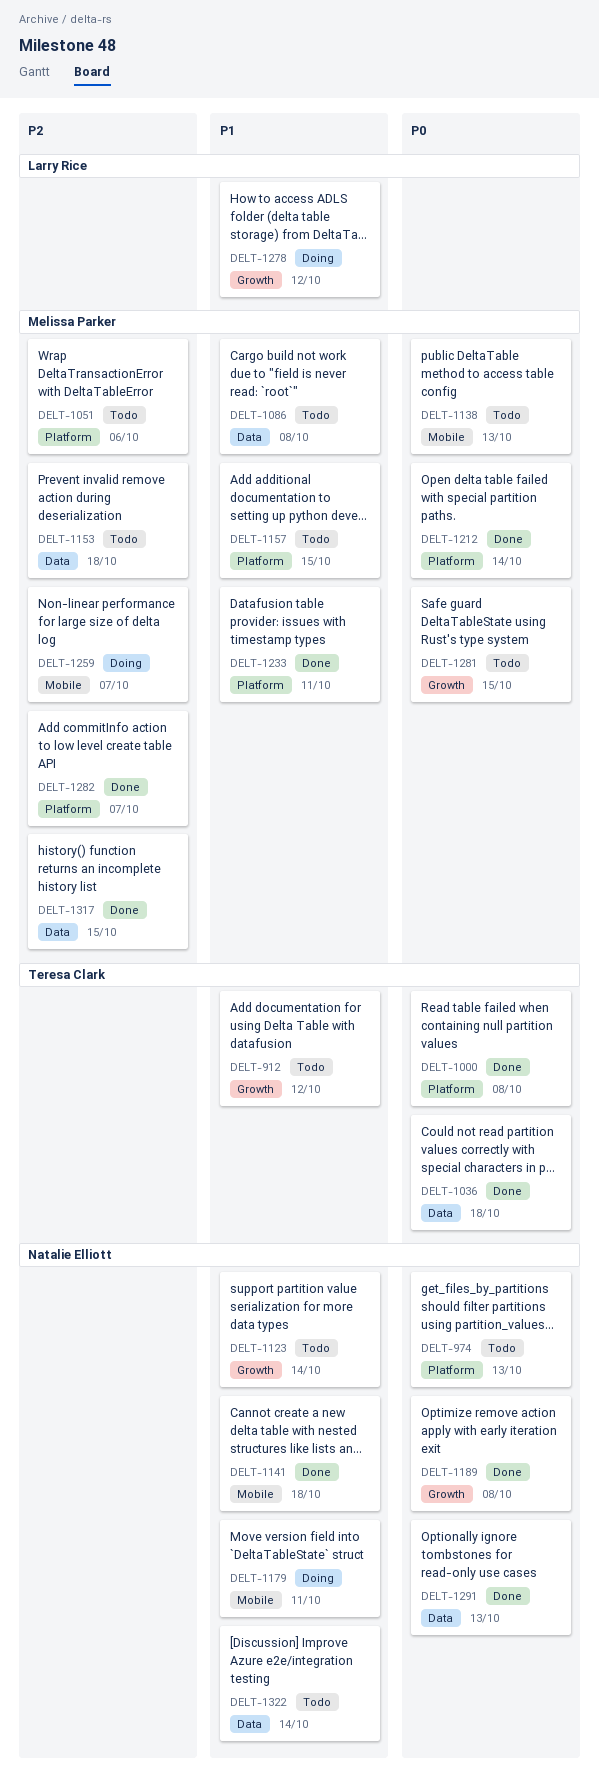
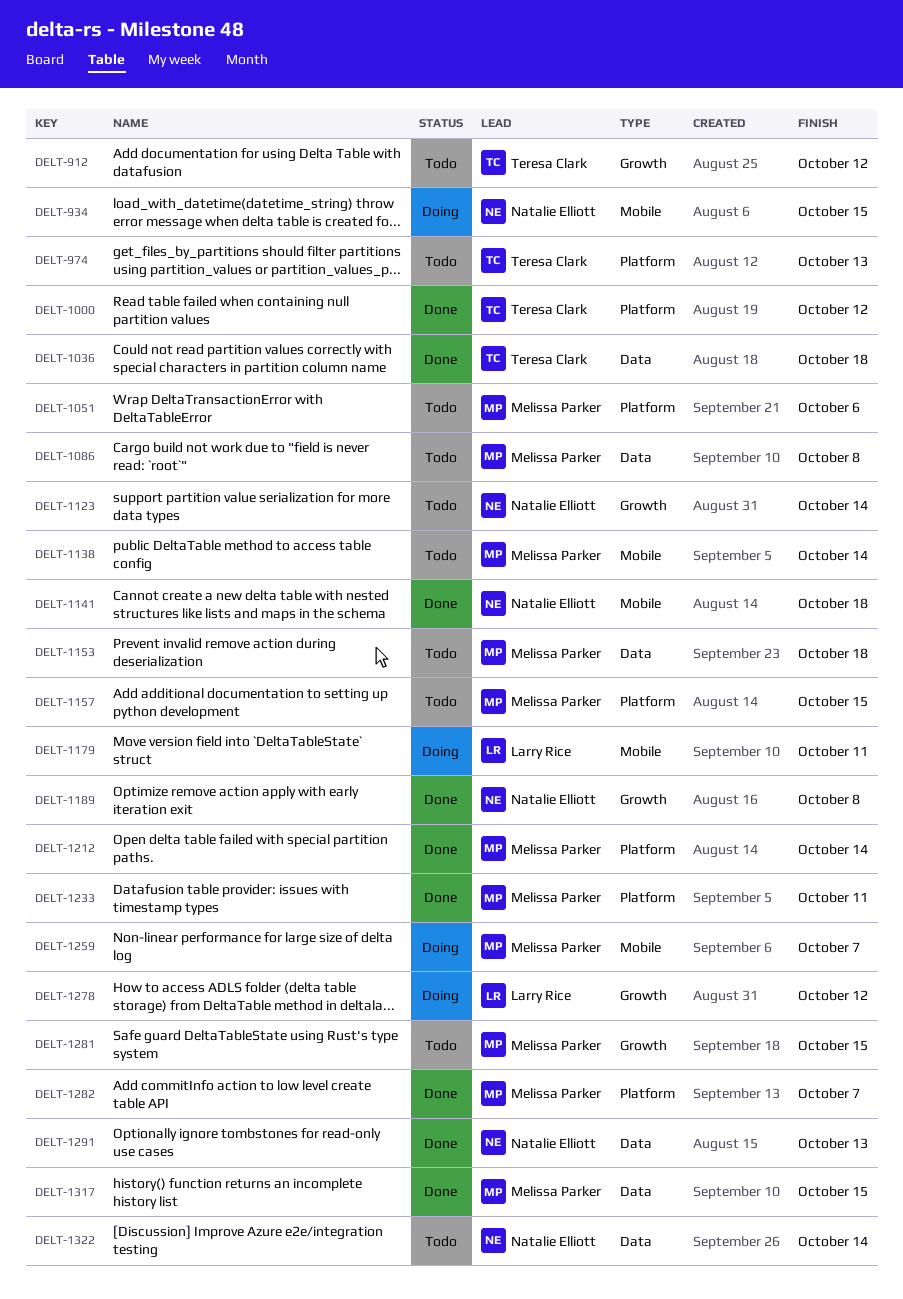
DELT-934: none -> present
DELT-974, owner: Natalie Elliott -> Teresa Clark
DELT-1000, due: Oct 8 -> Oct 12
DELT-1138, due: Oct 13 -> Oct 14
DELT-1179, owner: Natalie Elliott -> Larry Rice

